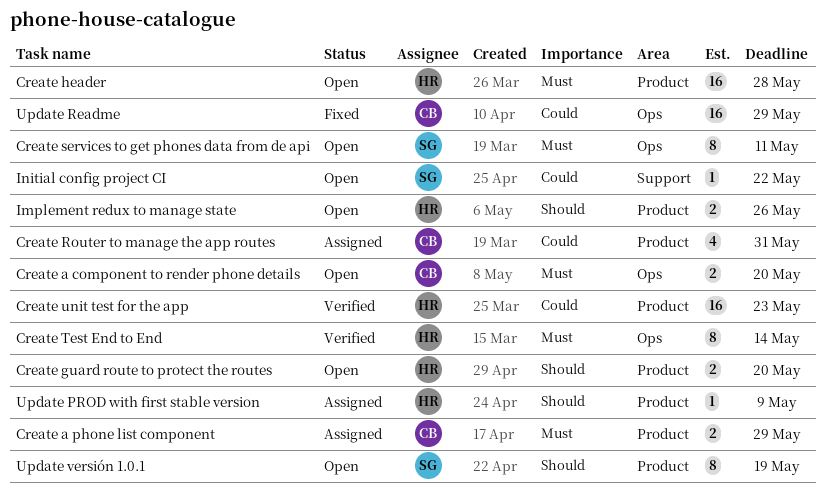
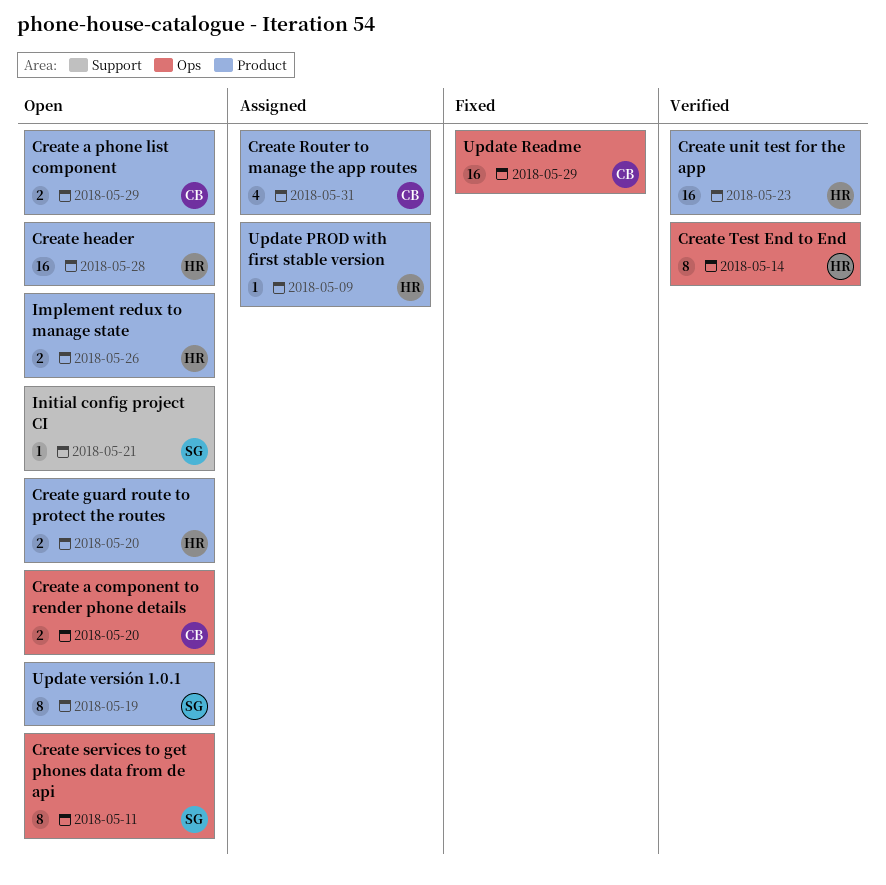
Create a phone list component, status: Assigned -> Open
Initial config project CI, due: May 22 -> May 21

